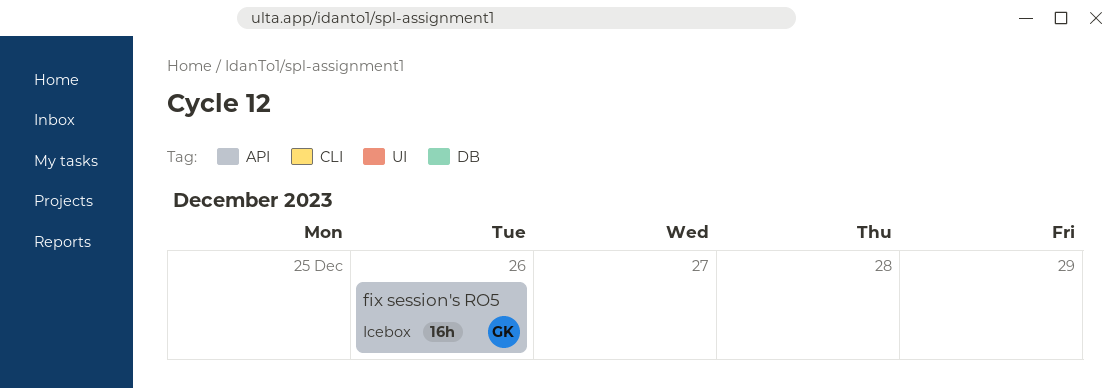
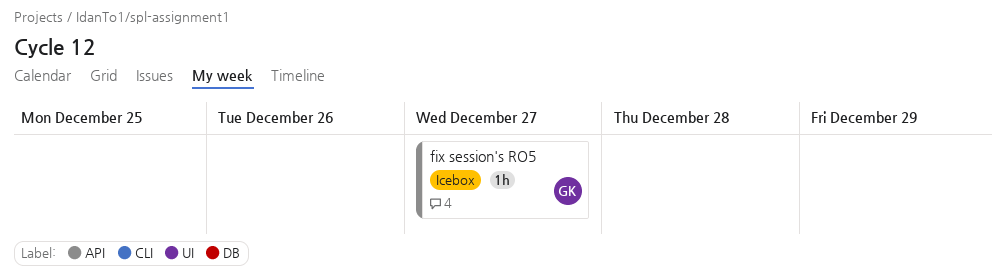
fix session's RO5, estimate: 16h -> 1h
fix session's RO5, due: Dec 26 -> Dec 27

